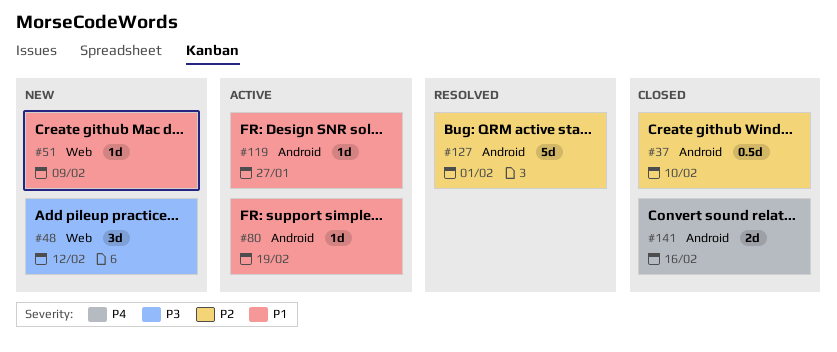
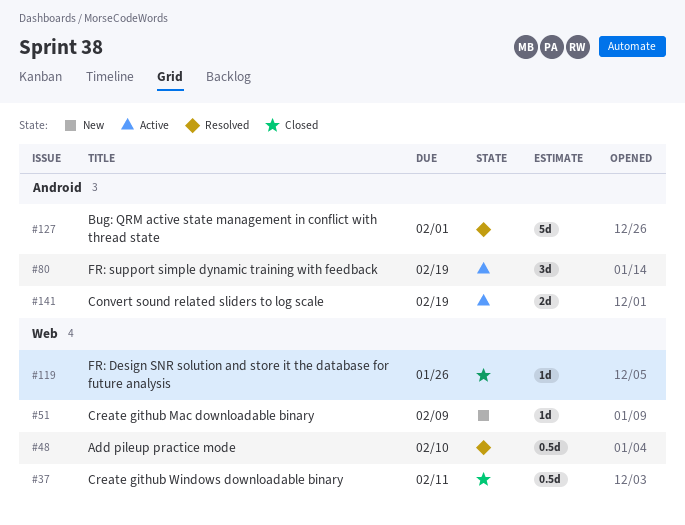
#37, label: Android -> Web
#37, due: Feb 10 -> Feb 11
#48, status: New -> Resolved
#48, estimate: 3d -> 0.5d
#48, due: Feb 12 -> Feb 10
#80, estimate: 1d -> 3d
#119, status: Active -> Closed
#119, label: Android -> Web
#119, due: Jan 27 -> Jan 26
#141, status: Closed -> Active
#141, due: Feb 16 -> Feb 19

